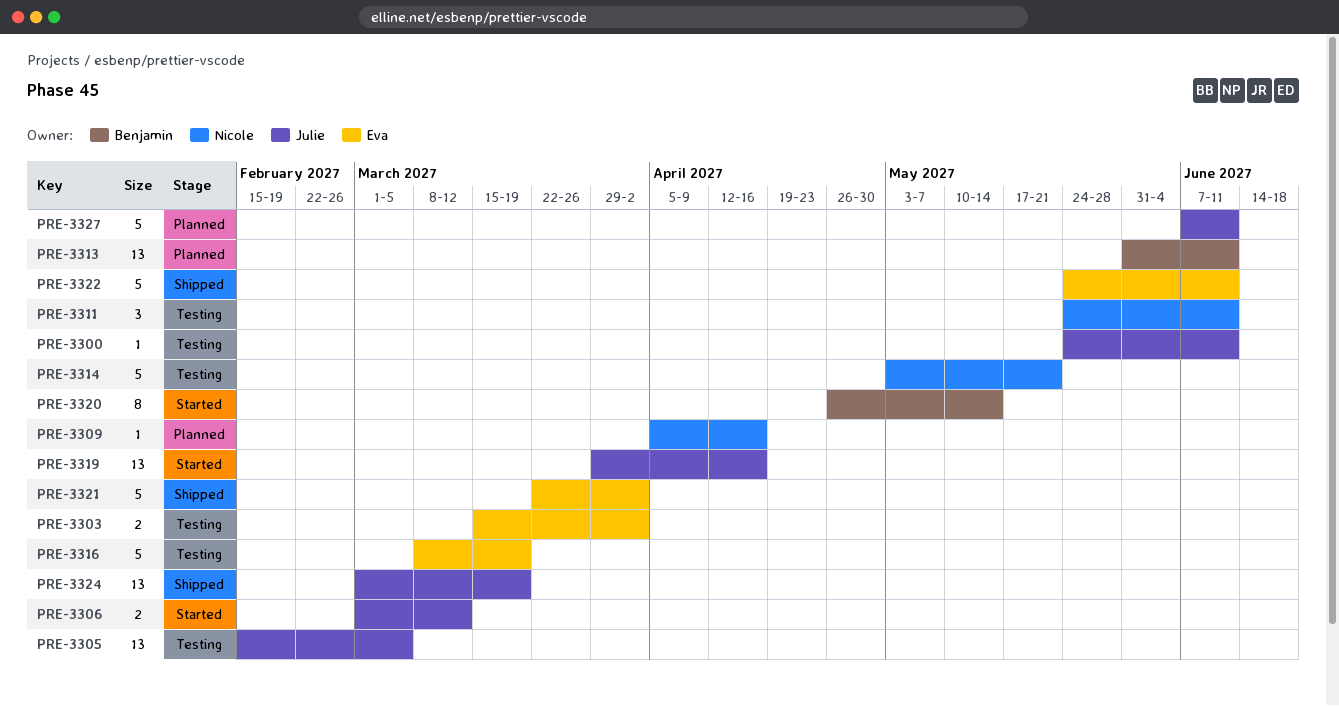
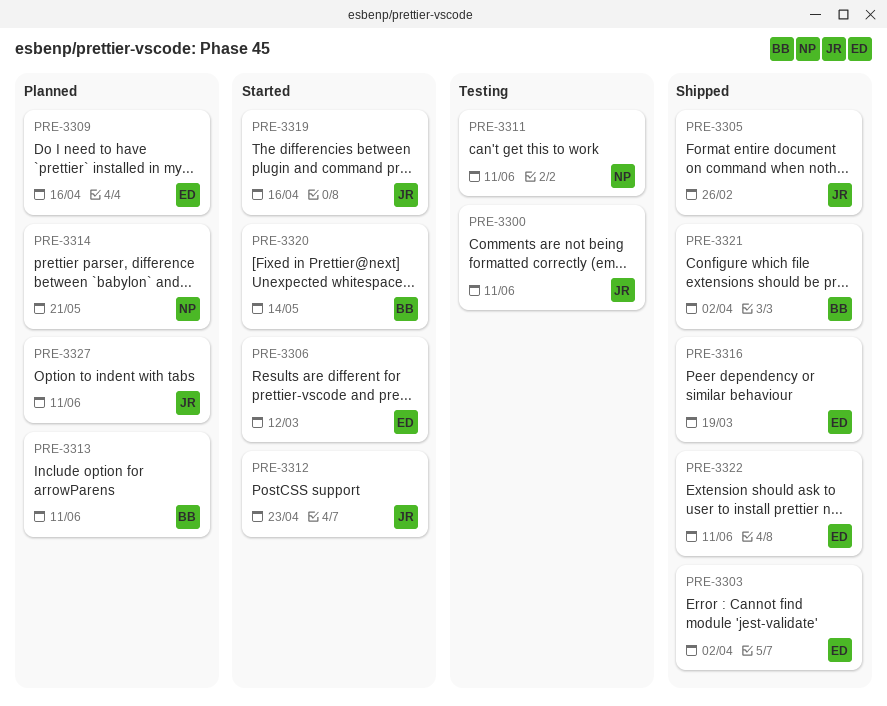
PRE-3303, status: Testing -> Shipped
PRE-3305, status: Testing -> Shipped
PRE-3305, due: Mar 5 -> Feb 26
PRE-3306, owner: Julie -> Eva
PRE-3309, owner: Nicole -> Eva
PRE-3312: none -> present
PRE-3314, status: Testing -> Planned
PRE-3316, status: Testing -> Shipped
PRE-3321, owner: Eva -> Benjamin
PRE-3324: present -> none

